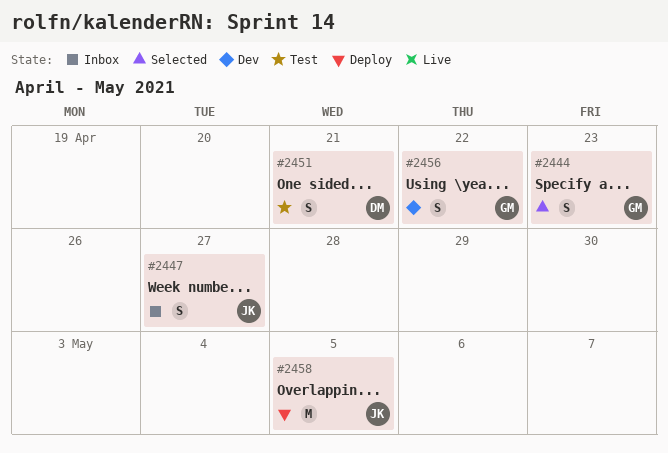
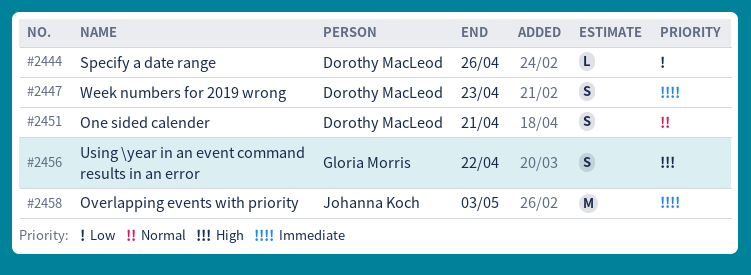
#2444, owner: Gloria Morris -> Dorothy MacLeod
#2444, estimate: S -> L
#2444, due: Apr 23 -> Apr 26
#2447, owner: Johanna Koch -> Dorothy MacLeod
#2447, due: Apr 27 -> Apr 23
#2458, due: May 5 -> May 3

